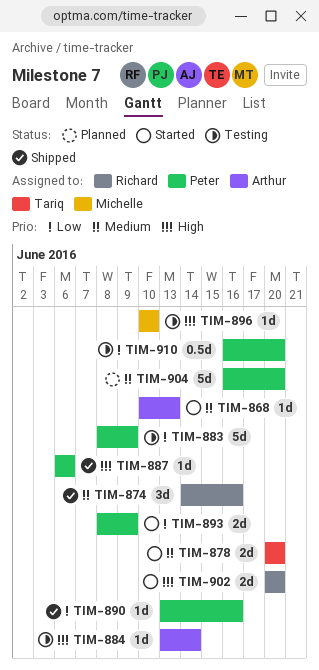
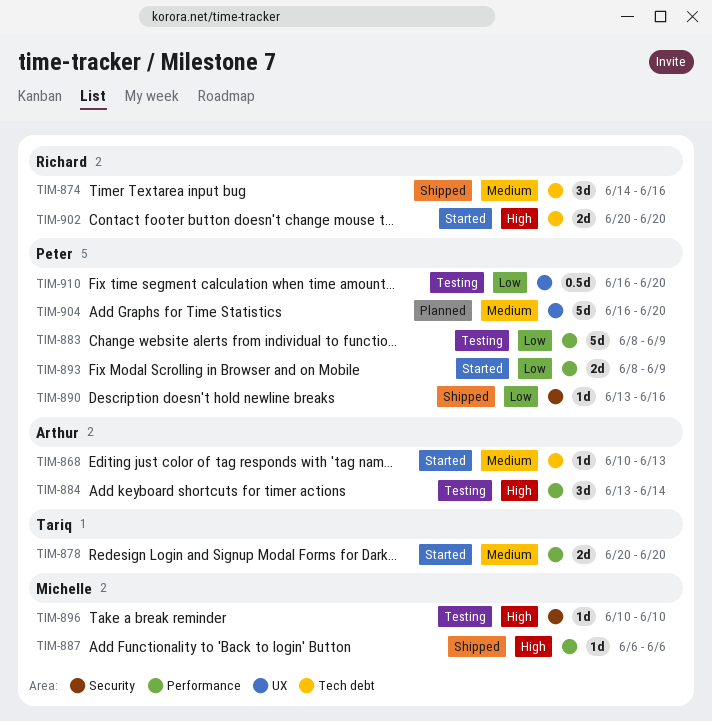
TIM-884, estimate: 1d -> 3d
TIM-887, owner: Peter -> Michelle

